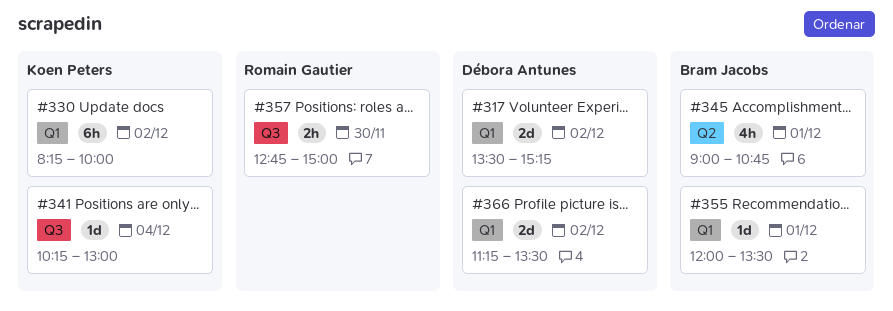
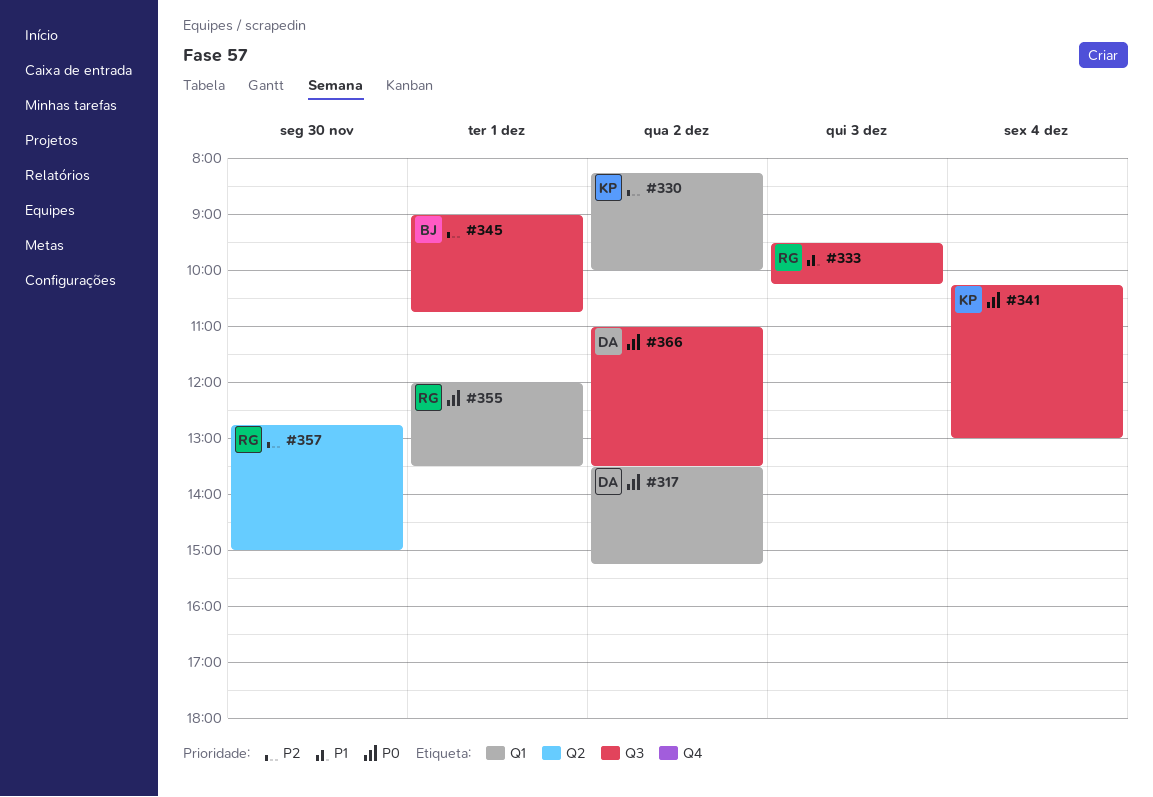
#333: none -> present
#345, label: Q2 -> Q3
#355, owner: Bram Jacobs -> Romain Gautier
#357, label: Q3 -> Q2
#366, label: Q1 -> Q3
#366, begins: 11:15 -> 11:00

